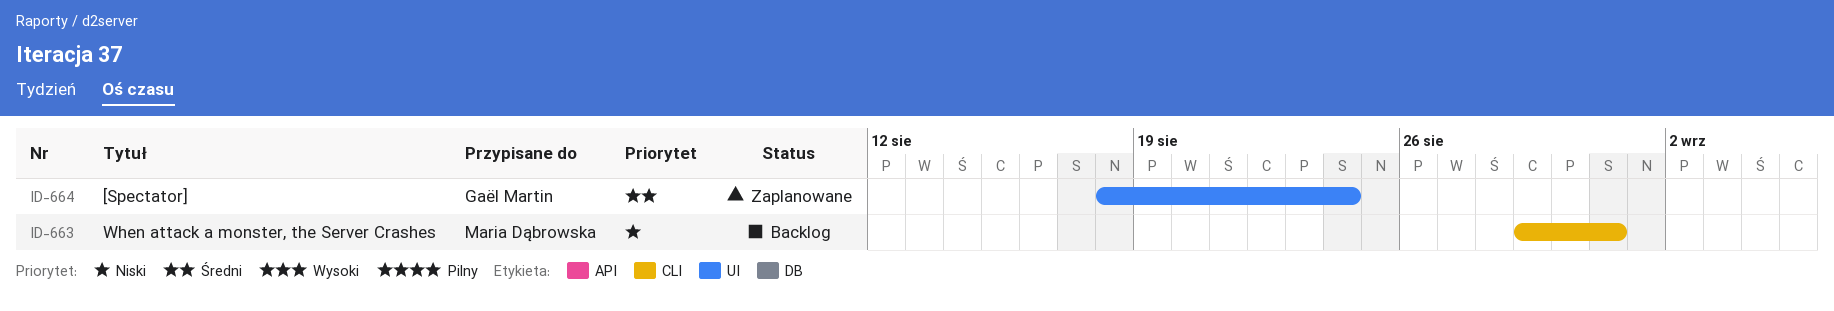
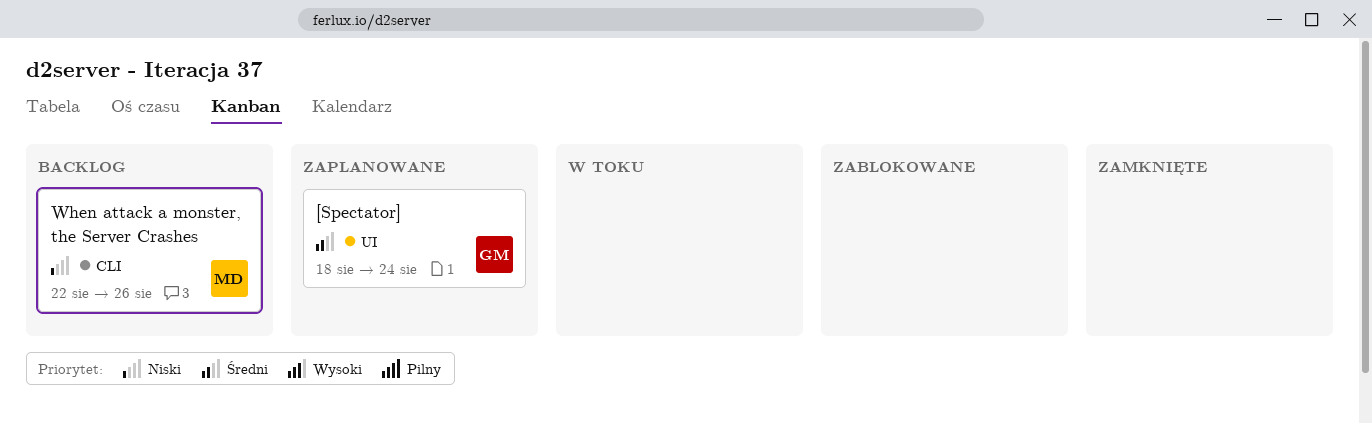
When attack a monster, the Server Crashes, start: Aug 29 -> Aug 22
When attack a monster, the Server Crashes, due: Aug 31 -> Aug 26

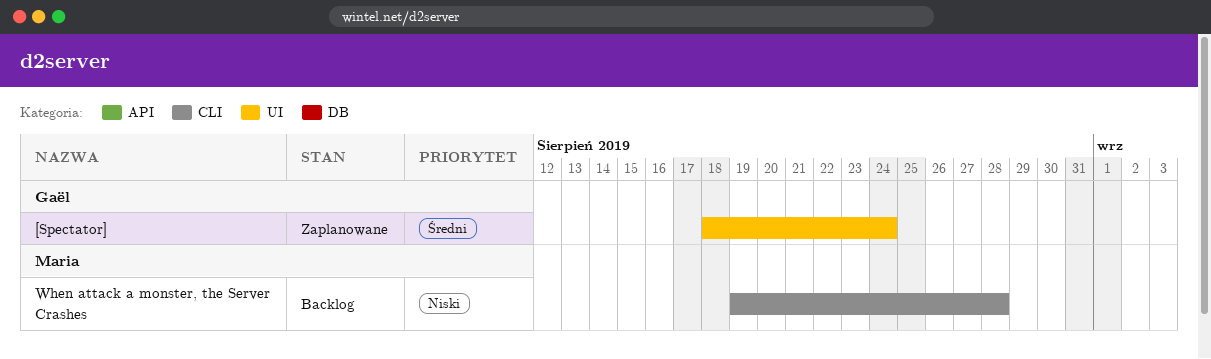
When attack a monster, the Server Crashes, start: Aug 22 -> Aug 19
When attack a monster, the Server Crashes, due: Aug 26 -> Aug 28

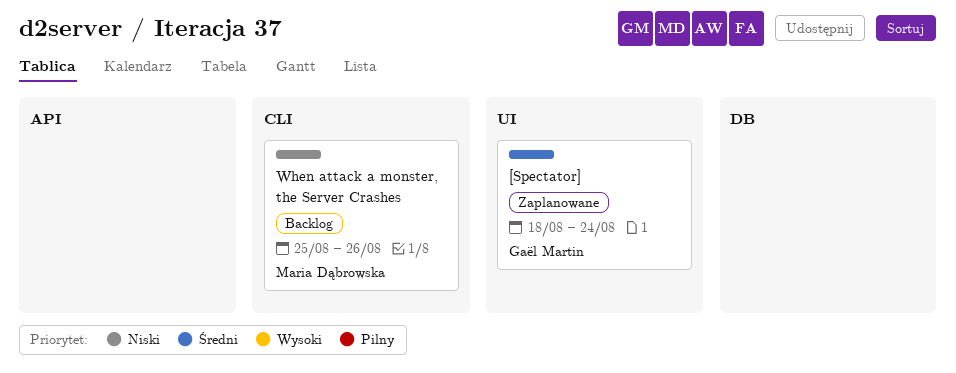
When attack a monster, the Server Crashes, start: Aug 19 -> Aug 25
When attack a monster, the Server Crashes, due: Aug 28 -> Aug 26

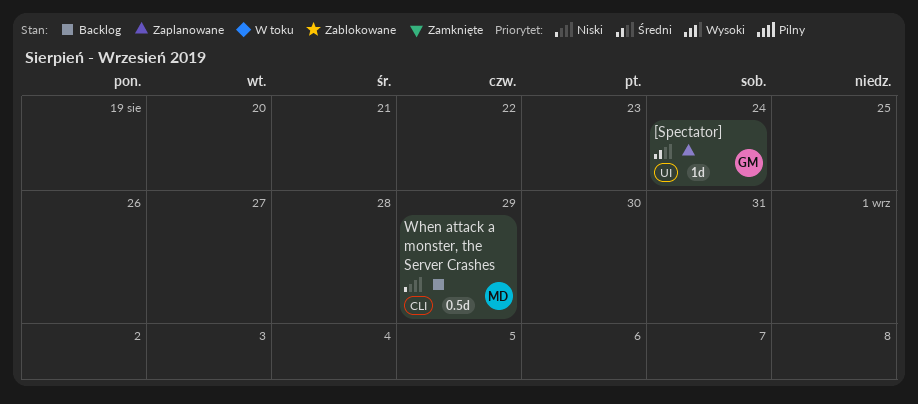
When attack a monster, the Server Crashes, due: Aug 26 -> Aug 29

